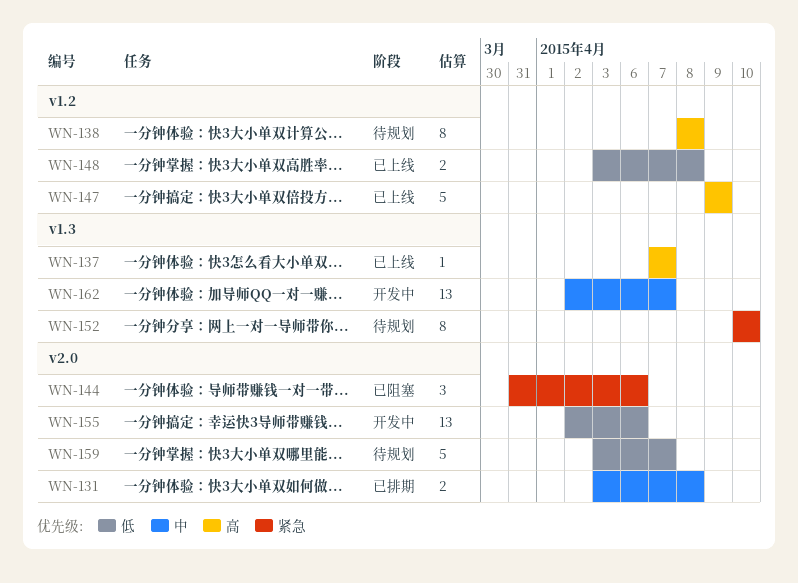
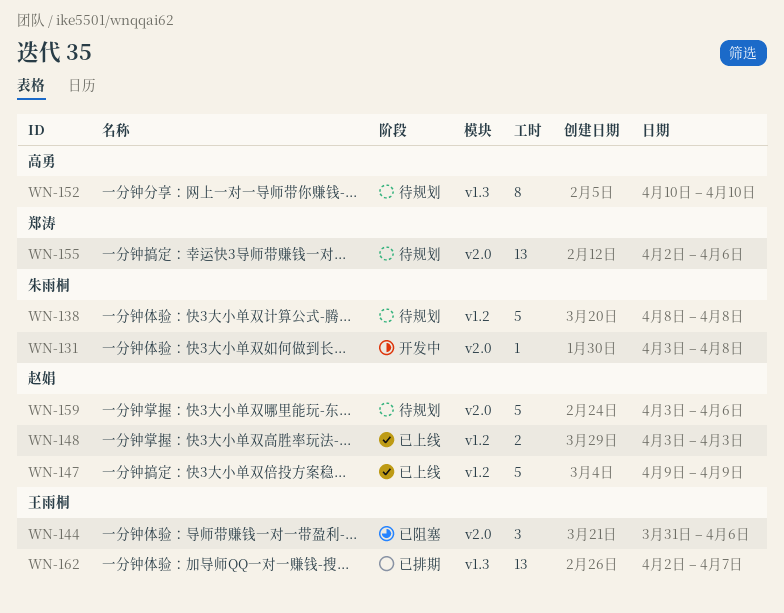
WN-131, status: 已排期 -> 开发中
WN-131, estimate: 2 -> 1
WN-137: present -> none
WN-138, estimate: 8 -> 5
WN-148, due: Apr 8 -> Apr 3
WN-155, status: 开发中 -> 待规划
WN-159, due: Apr 7 -> Apr 6
WN-162, status: 开发中 -> 已排期

